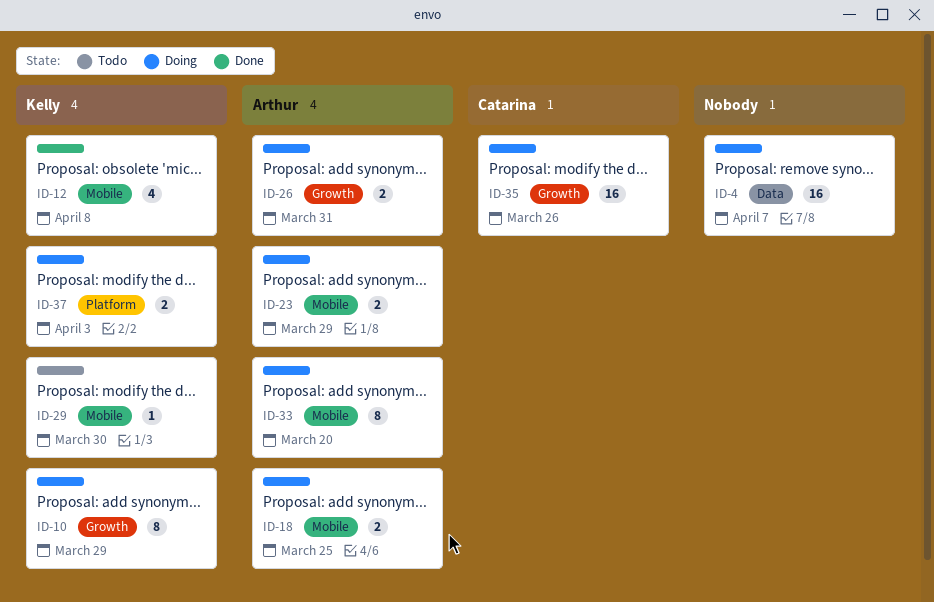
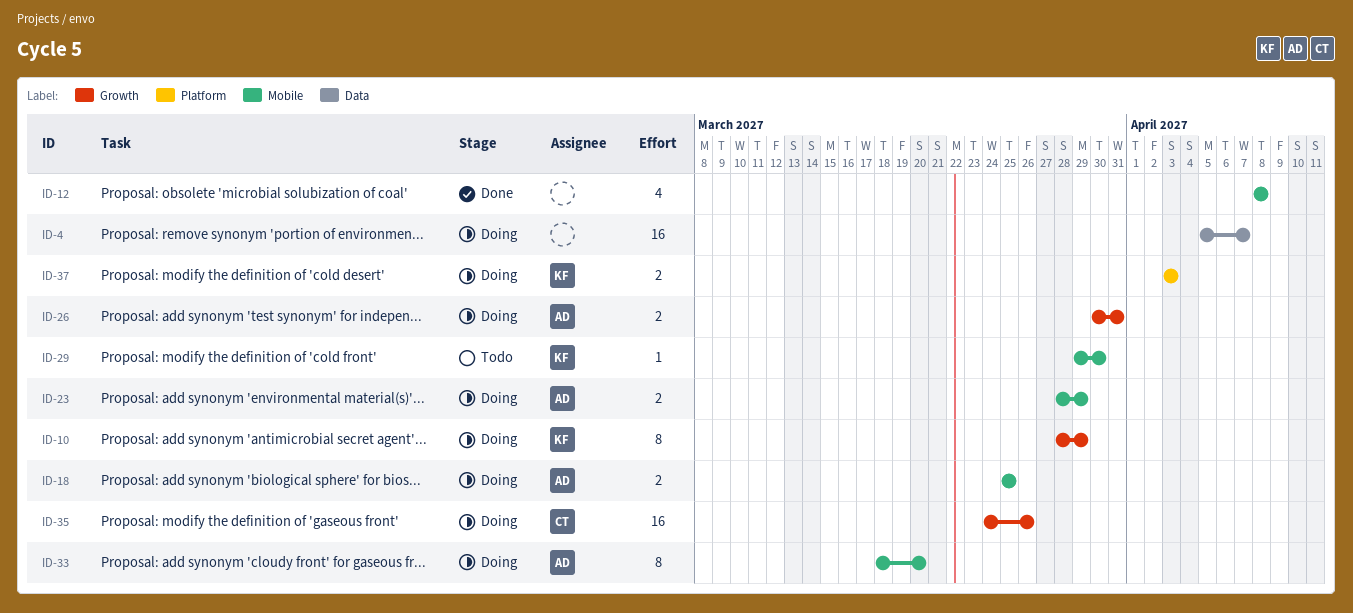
ID-12, owner: Kelly -> none

